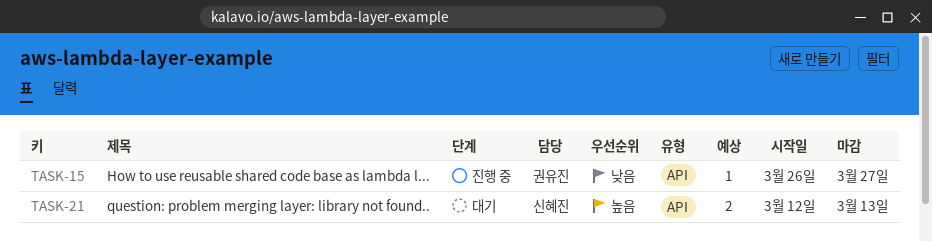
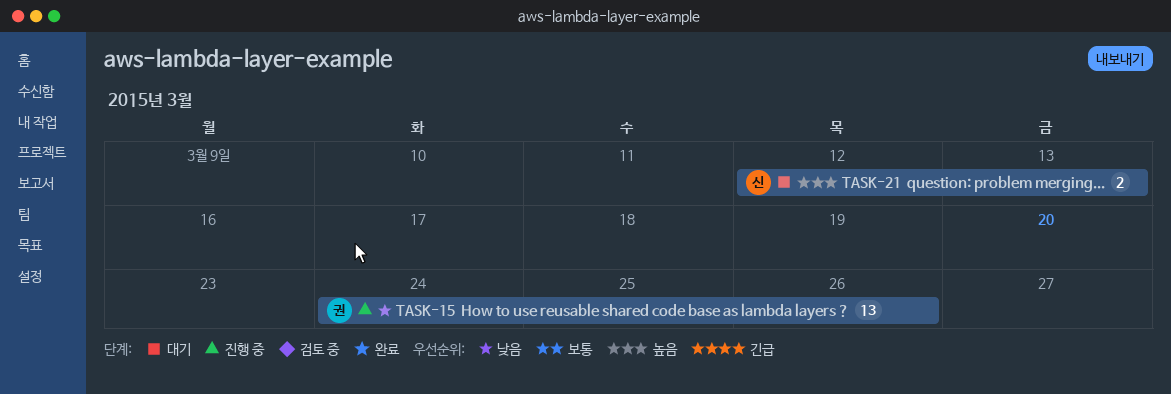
TASK-15, estimate: 1 -> 13
TASK-15, start: Mar 26 -> Mar 24
TASK-15, due: Mar 27 -> Mar 26

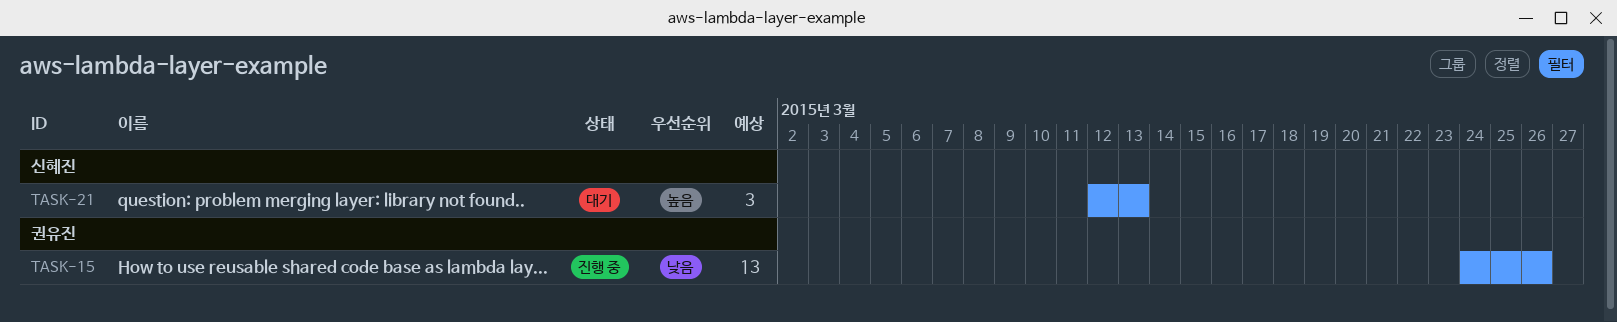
TASK-21, estimate: 2 -> 3

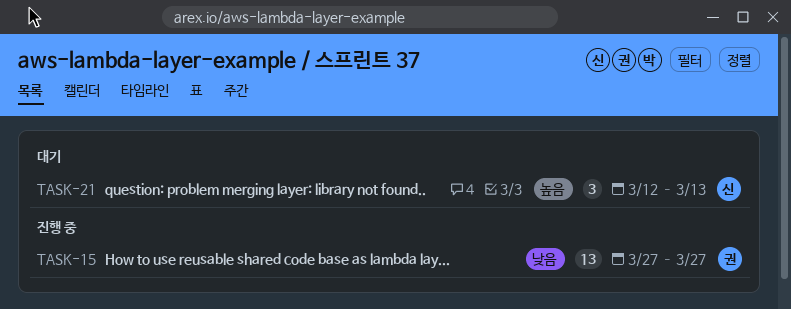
TASK-15, start: Mar 24 -> Mar 27
TASK-15, due: Mar 26 -> Mar 27

